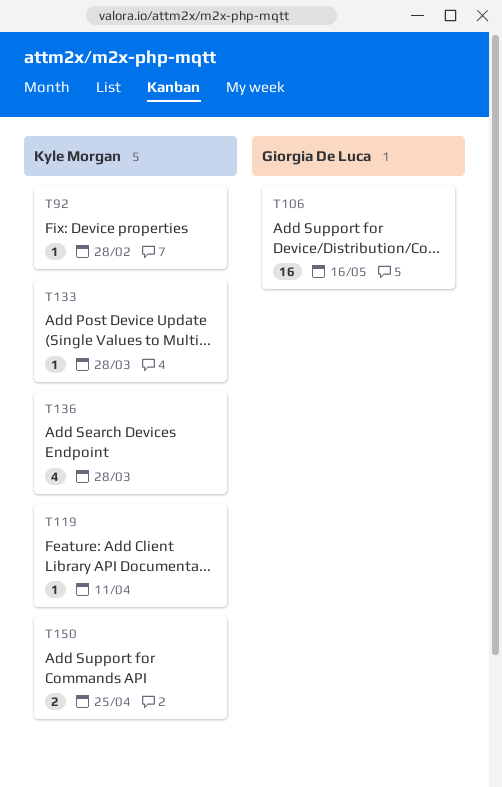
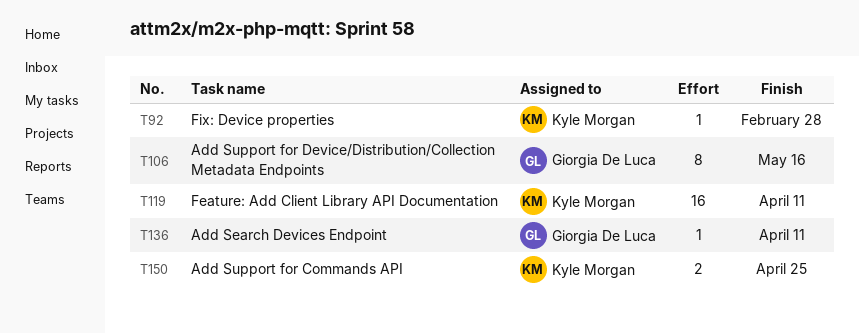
T106, estimate: 16 -> 8
T119, estimate: 1 -> 16
T133: present -> none
T136, owner: Kyle Morgan -> Giorgia De Luca
T136, estimate: 4 -> 1
T136, due: Mar 28 -> Apr 11

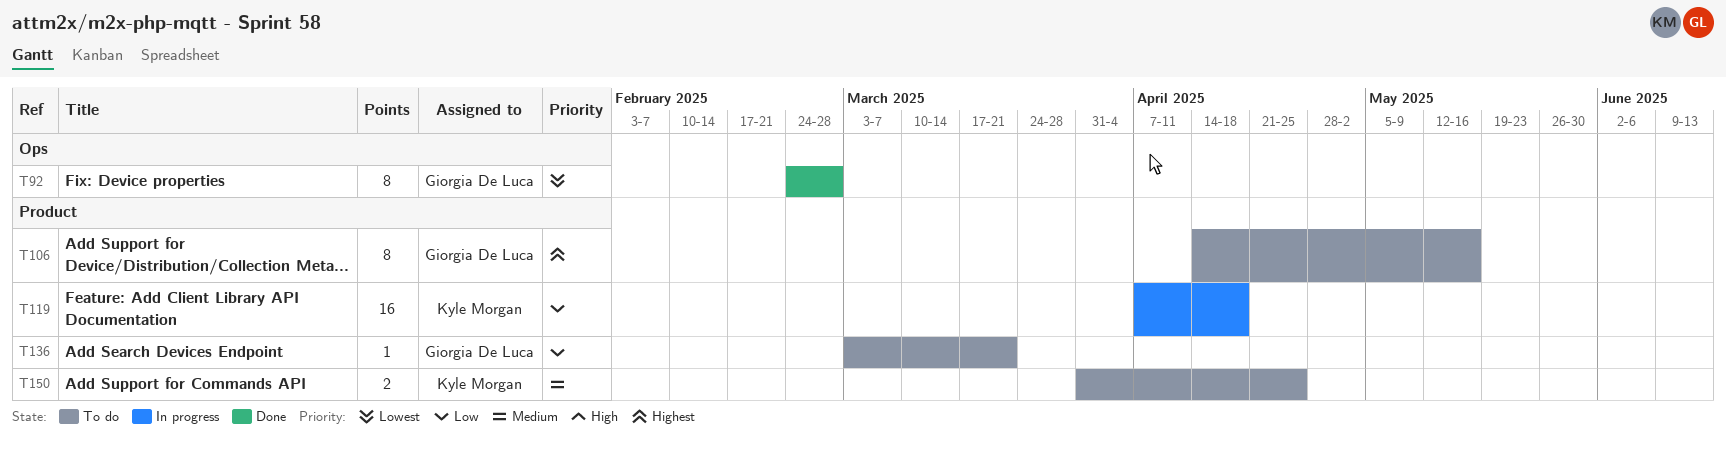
T92, owner: Kyle Morgan -> Giorgia De Luca
T92, estimate: 1 -> 8
T119, due: Apr 11 -> Apr 18
T136, due: Apr 11 -> Mar 21

